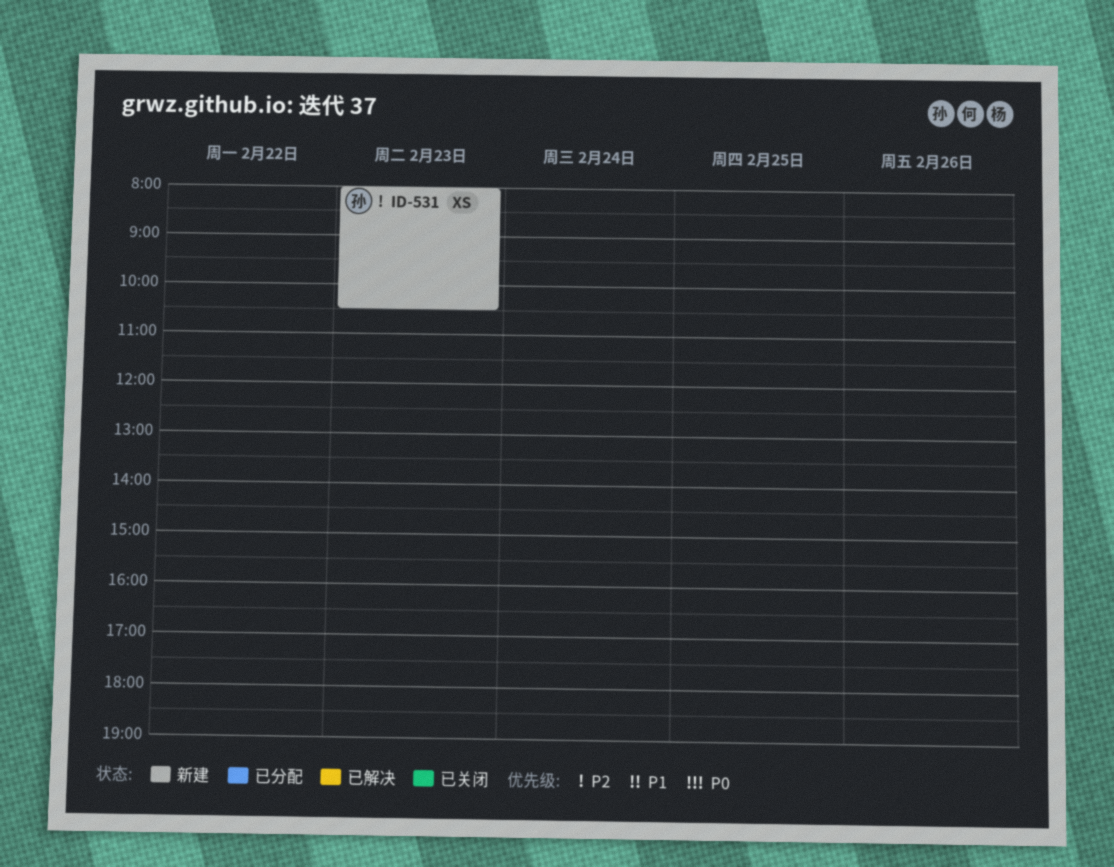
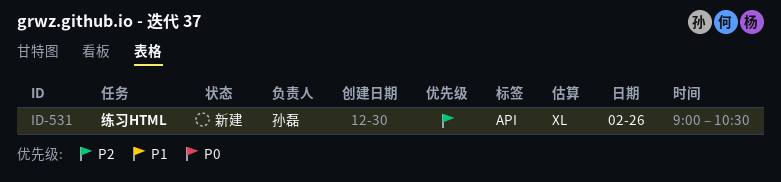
ID-531, estimate: XS -> XL
ID-531, day: Feb 23 -> Feb 26
ID-531, begins: 08:00 -> 09:00

